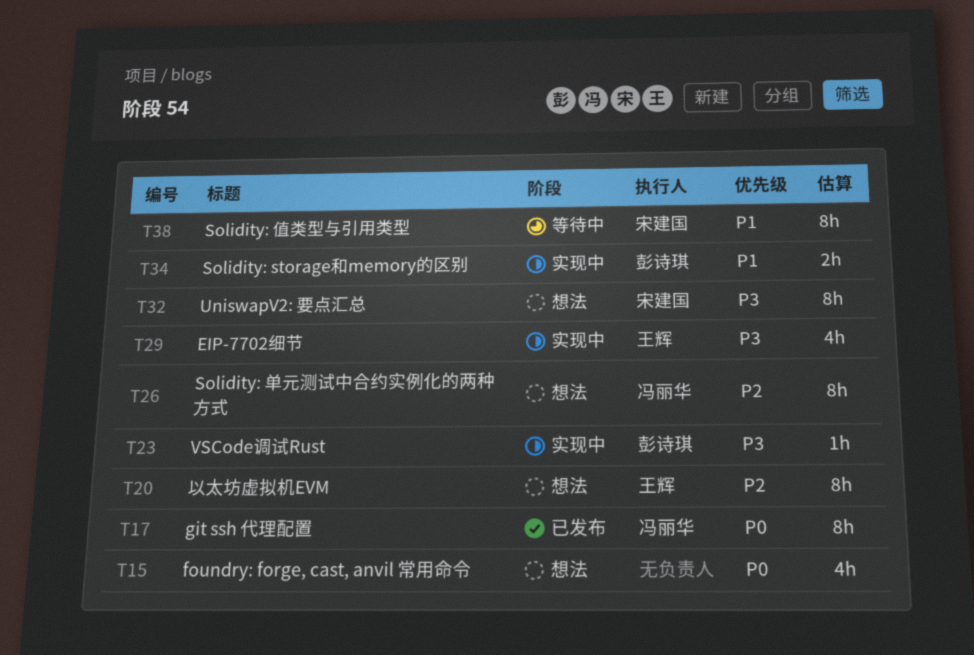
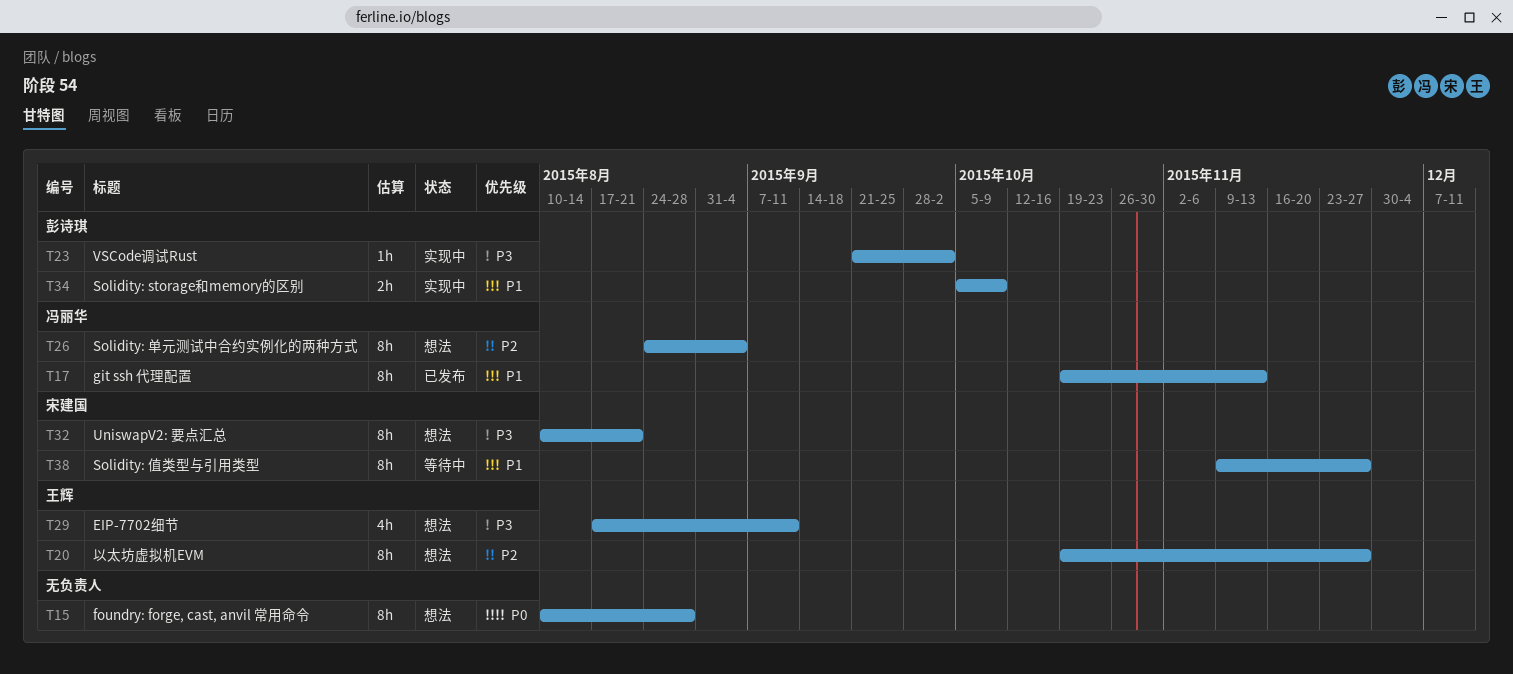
T15, estimate: 4h -> 8h
T17, priority: P0 -> P1
T29, status: 实现中 -> 想法

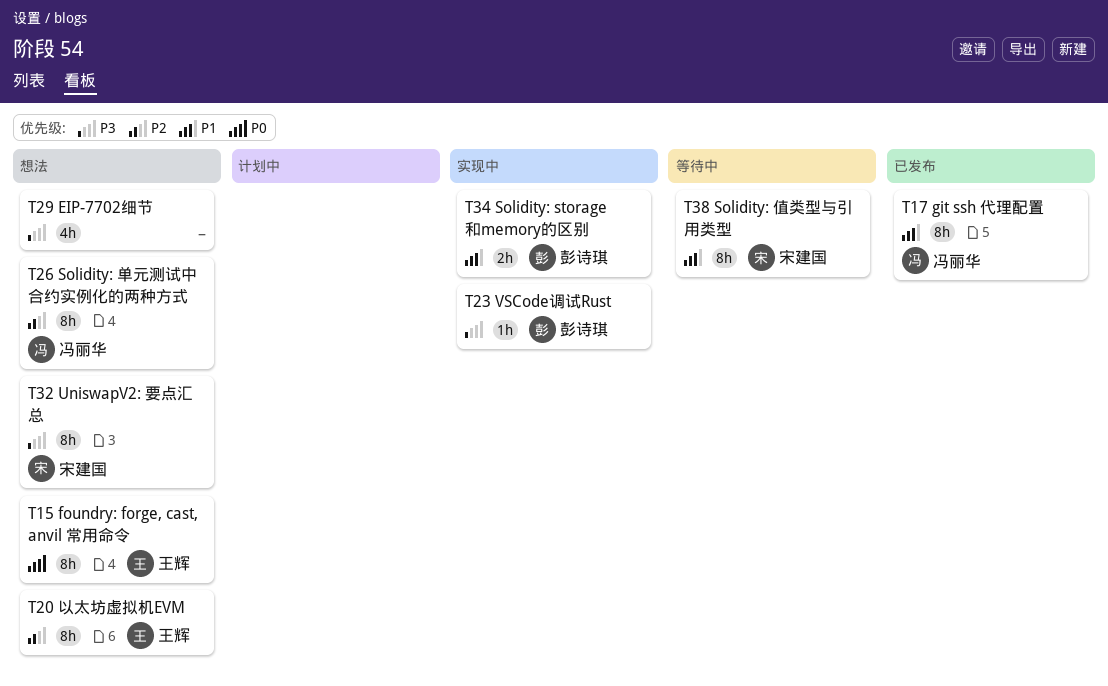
T15, owner: none -> 王辉
T29, owner: 王辉 -> none

